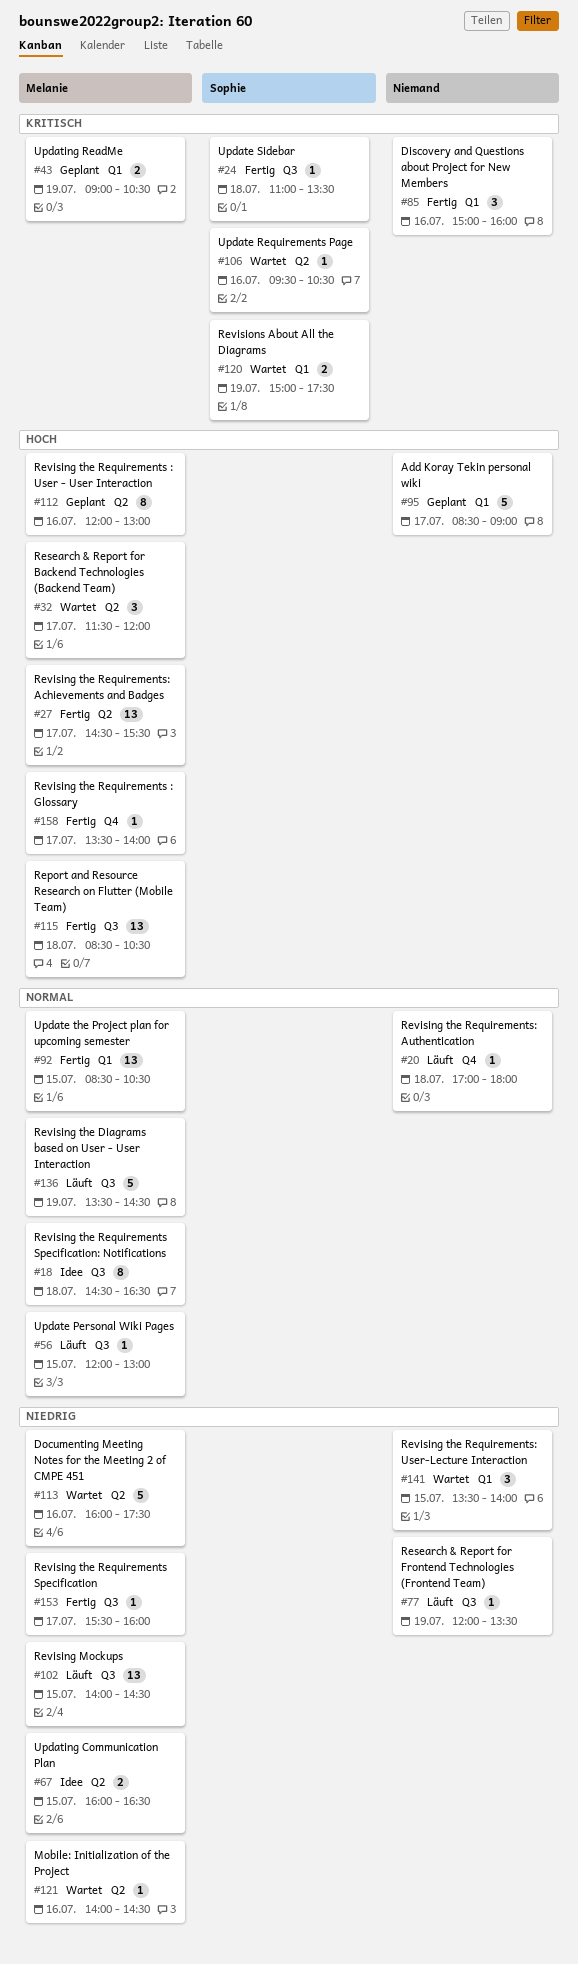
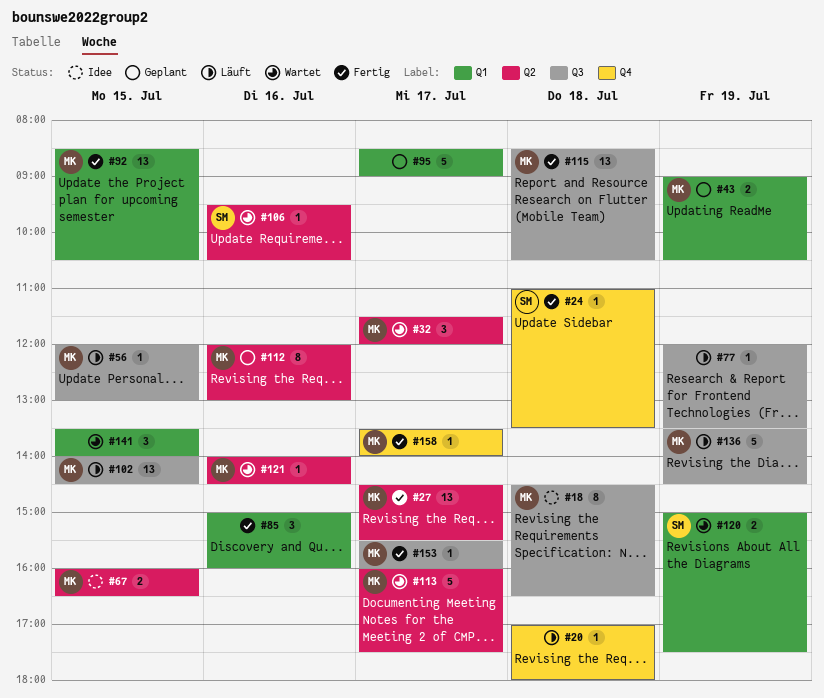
#24, label: Q3 -> Q4
#113, day: Jul 16 -> Jul 17

